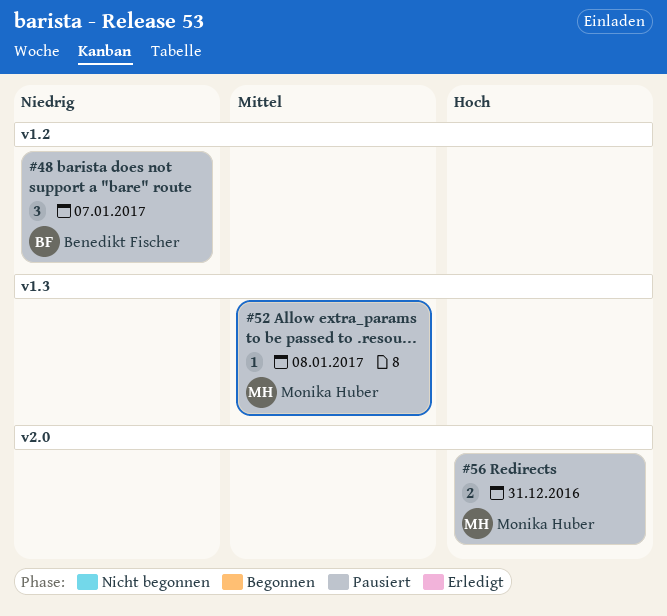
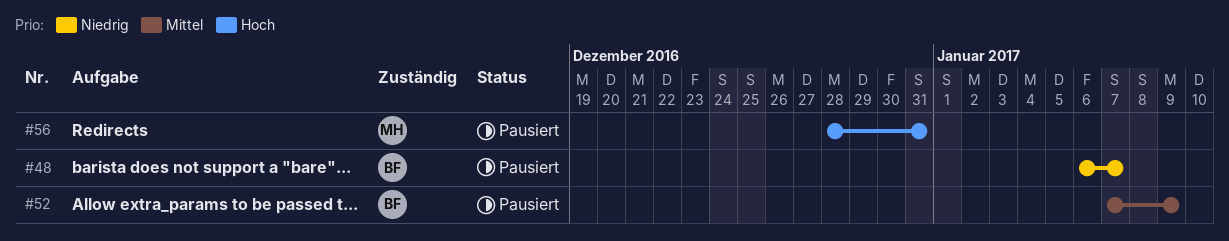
#52, owner: Monika Huber -> Benedikt Fischer
#52, due: Jan 8 -> Jan 9

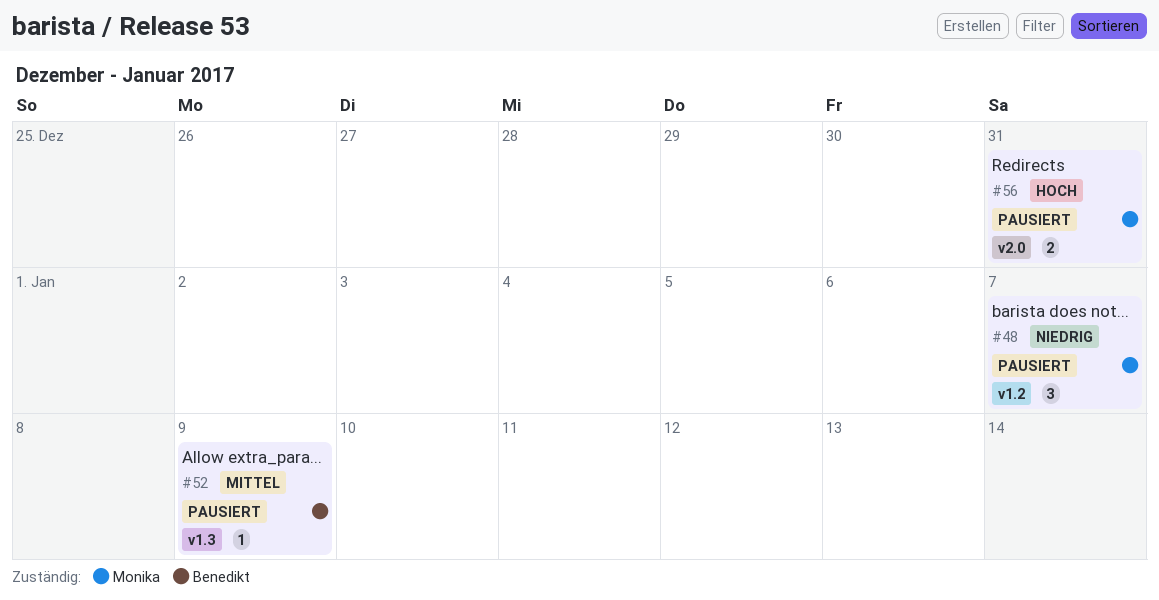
#48, owner: Benedikt -> Monika

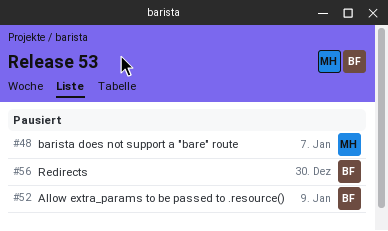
#56, owner: Monika -> Benedikt
#56, due: Dec 31 -> Dec 30

